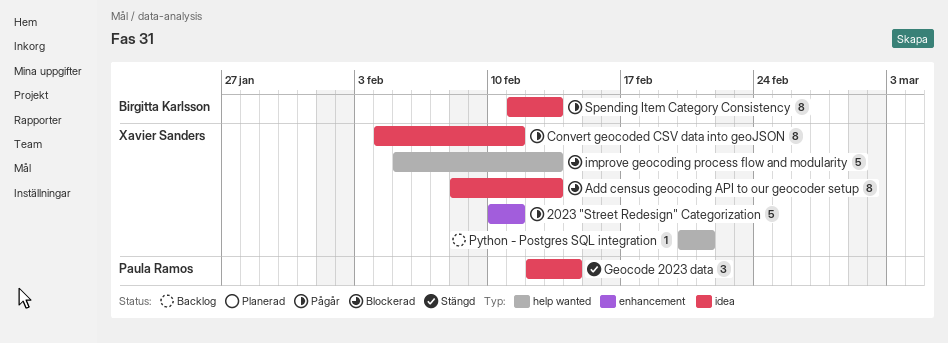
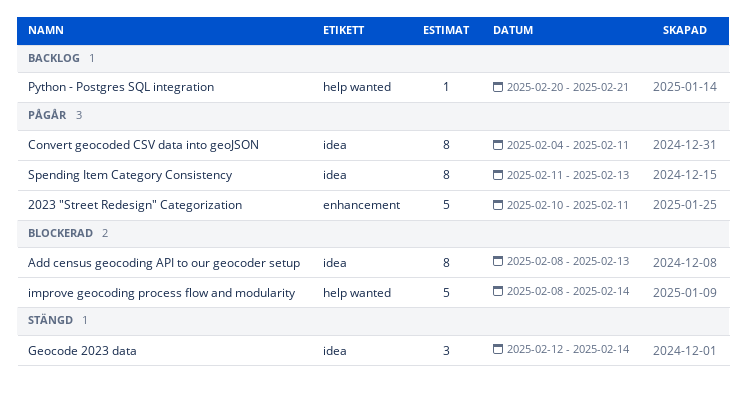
improve geocoding process flow and modularity, start: Feb 5 -> Feb 8
improve geocoding process flow and modularity, due: Feb 13 -> Feb 14

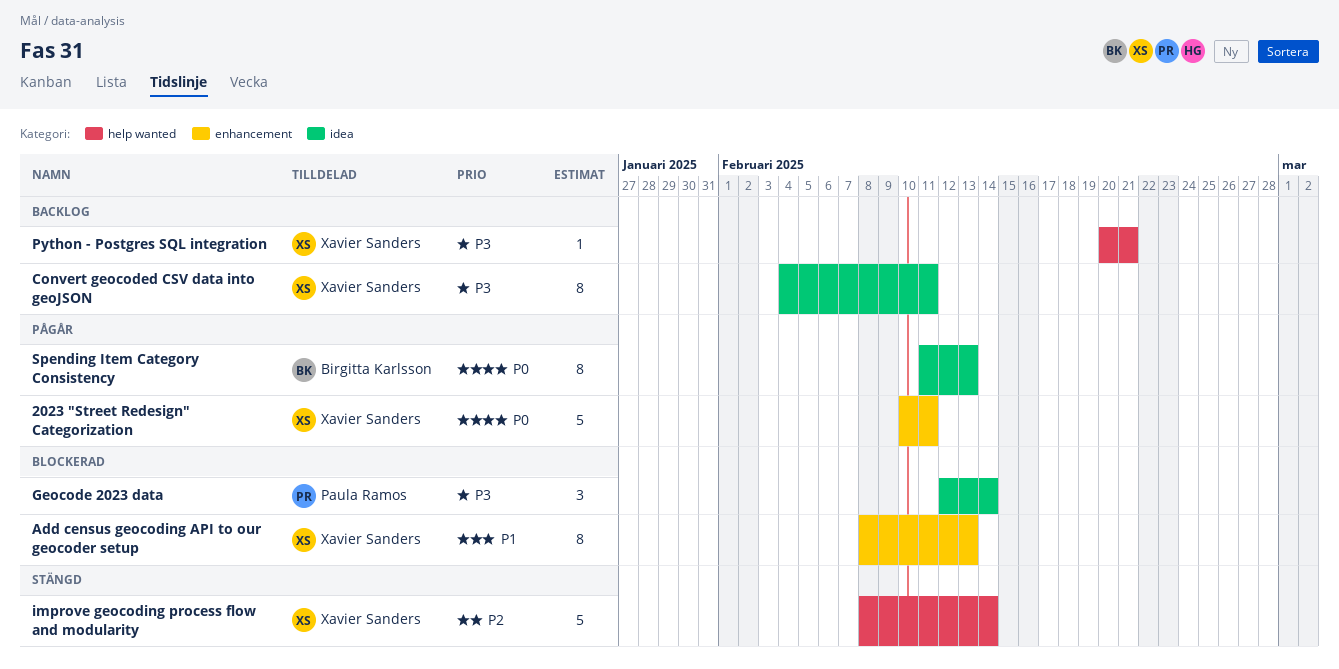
Add census geocoding API to our geocoder setup, label: idea -> enhancement
Convert geocoded CSV data into geoJSON, status: Pågår -> Backlog
Geocode 2023 data, status: Stängd -> Blockerad
improve geocoding process flow and modularity, status: Blockerad -> Stängd

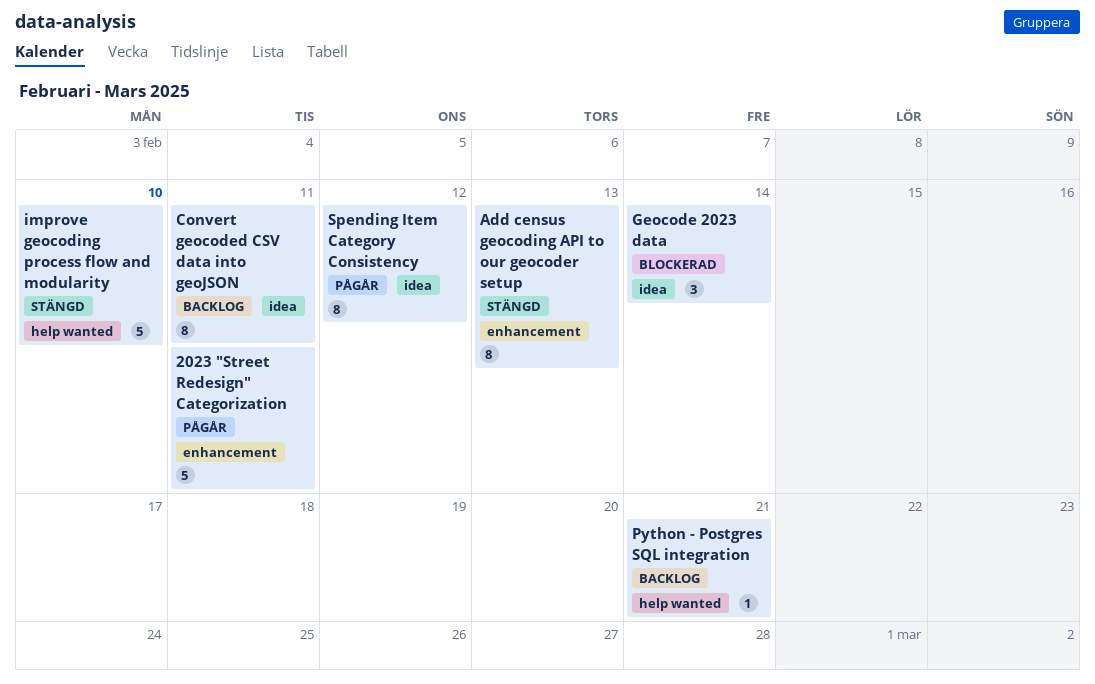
Add census geocoding API to our geocoder setup, status: Blockerad -> Stängd
improve geocoding process flow and modularity, due: Feb 14 -> Feb 10
Spending Item Category Consistency, due: Feb 13 -> Feb 12

